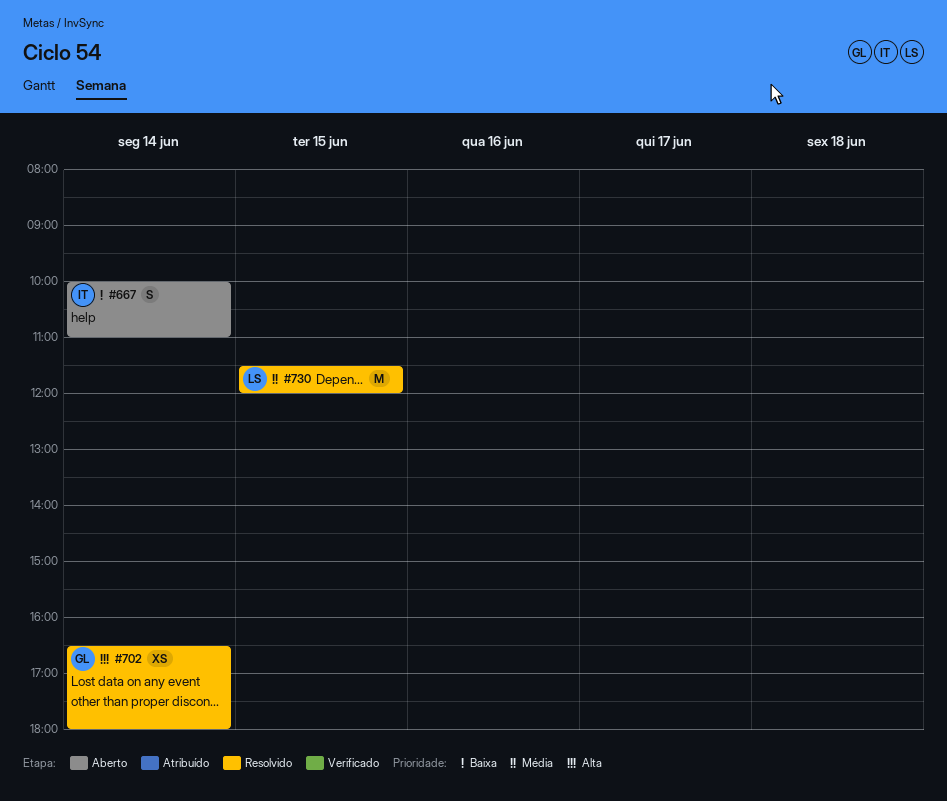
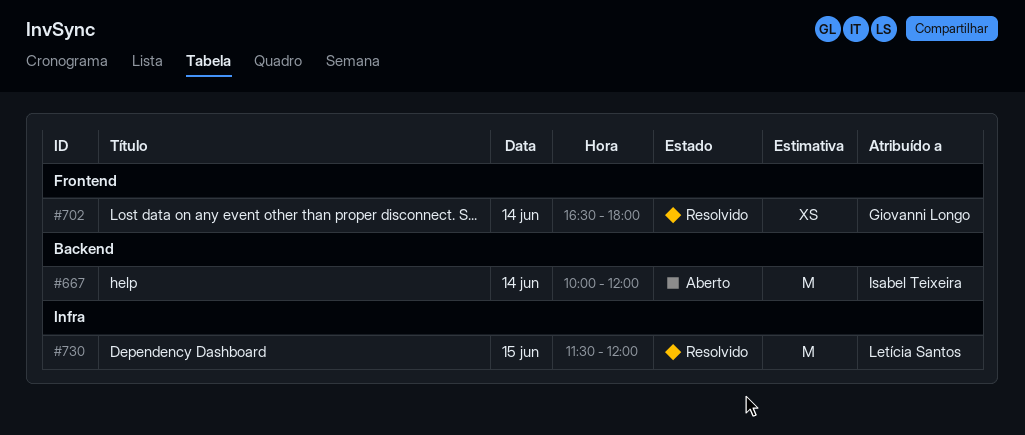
#667, estimate: S -> M
#667, ends: 11:00 -> 12:00

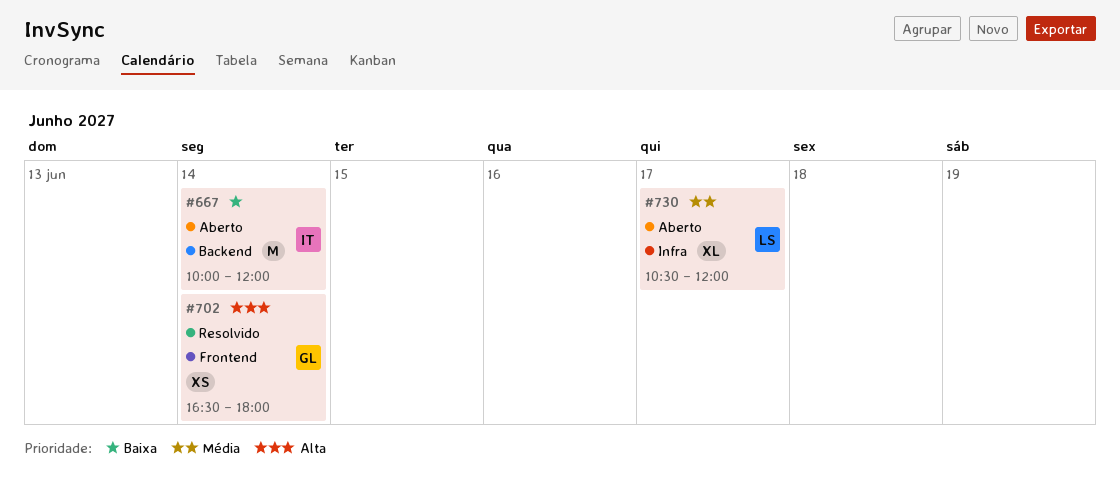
#730, status: Resolvido -> Aberto
#730, estimate: M -> XL
#730, day: Jun 15 -> Jun 17
#730, begins: 11:30 -> 10:30

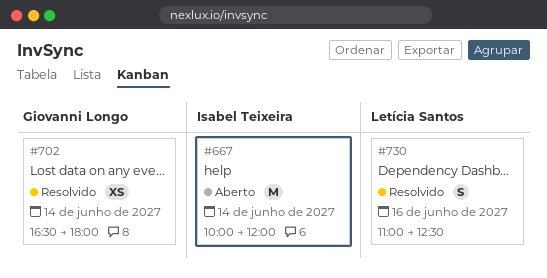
#730, status: Aberto -> Resolvido
#730, estimate: XL -> S
#730, day: Jun 17 -> Jun 16
#730, begins: 10:30 -> 11:00
#730, ends: 12:00 -> 12:30

